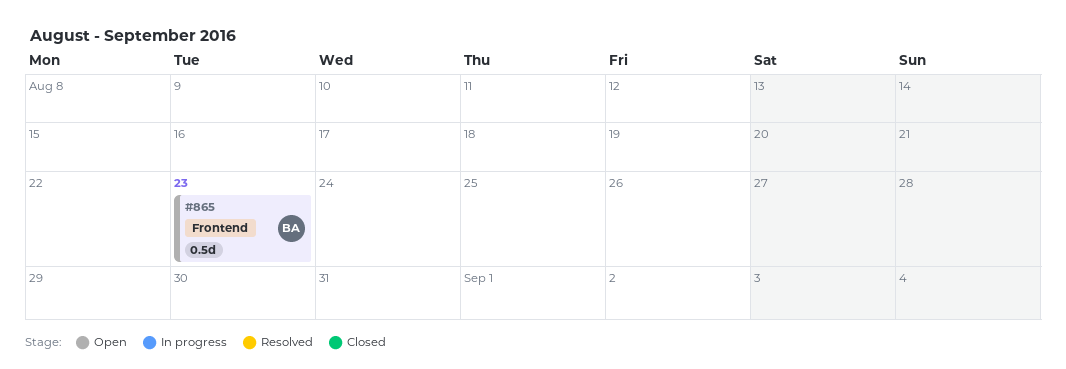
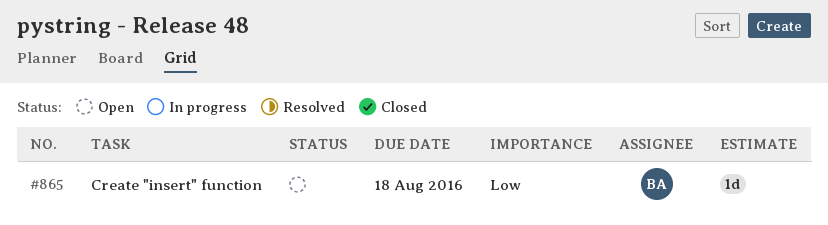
#865, estimate: 0.5d -> 1d
#865, due: Aug 23 -> Aug 18

